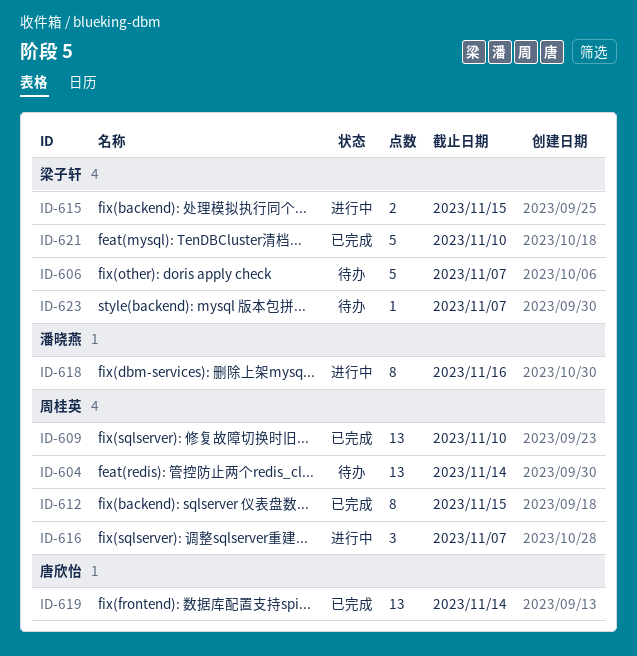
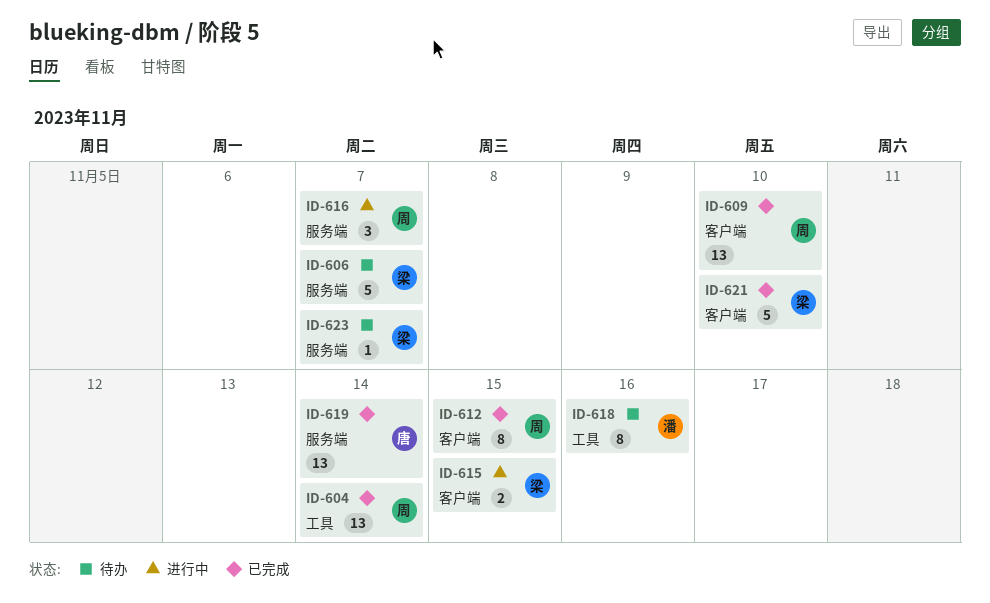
ID-604, status: 待办 -> 已完成
ID-618, status: 进行中 -> 待办

